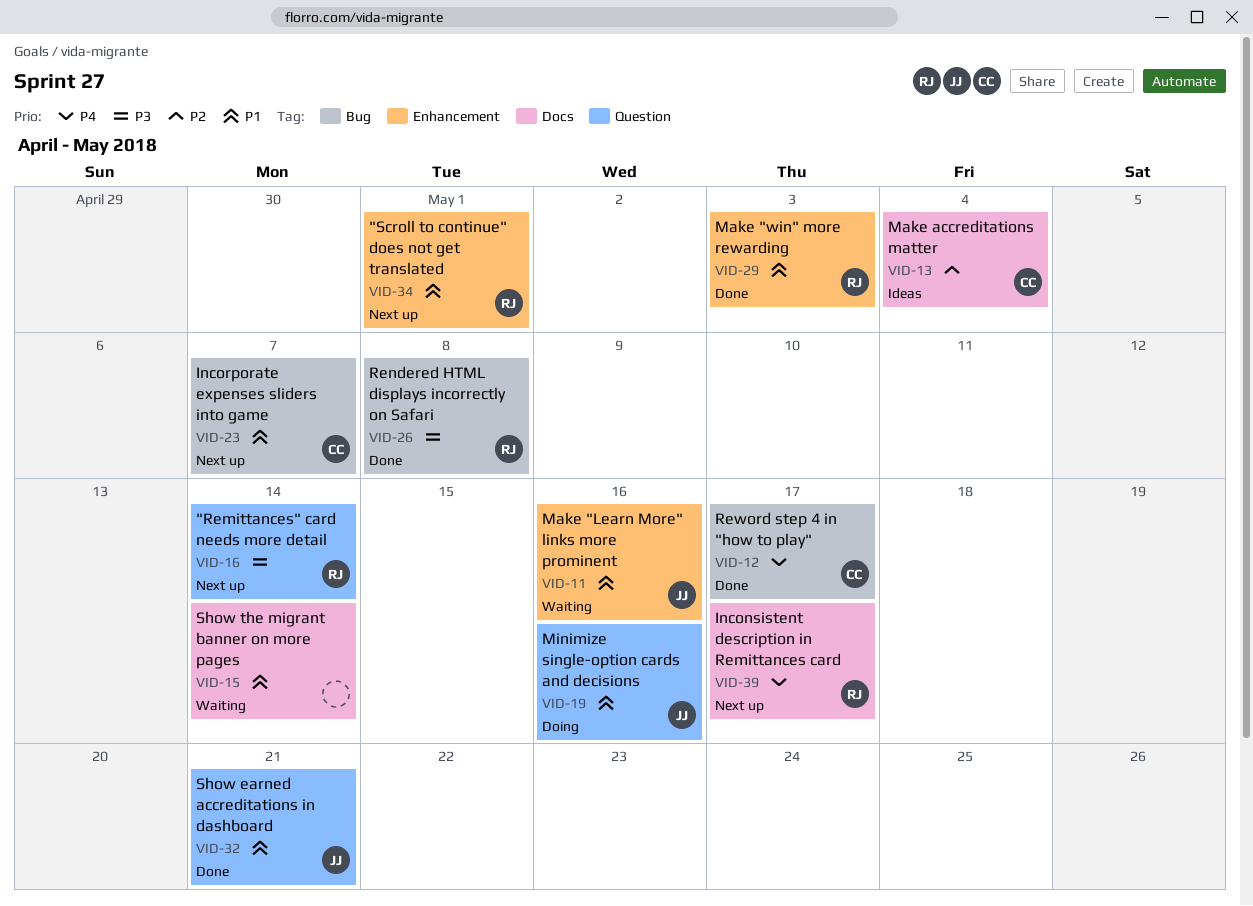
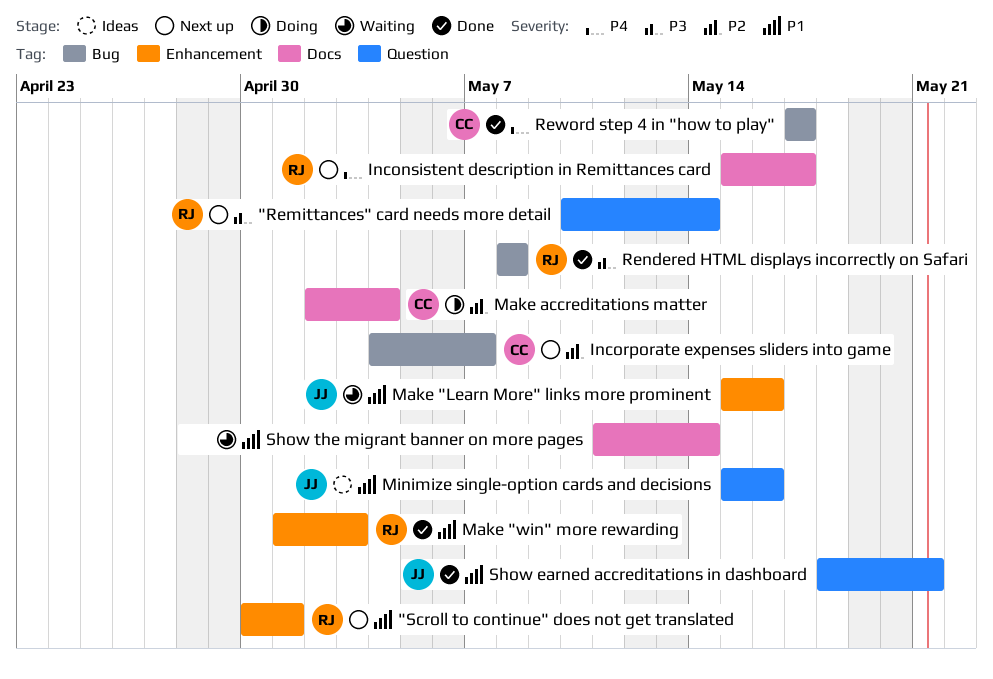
Incorporate expenses sliders into game, priority: P1 -> P2
Make accreditations matter, status: Ideas -> Doing
Minimize single-option cards and decisions, status: Doing -> Ideas

